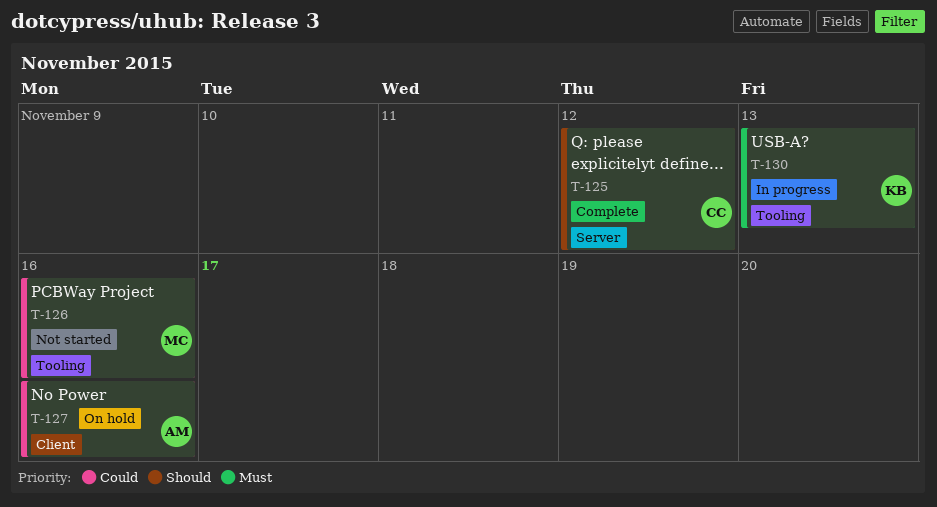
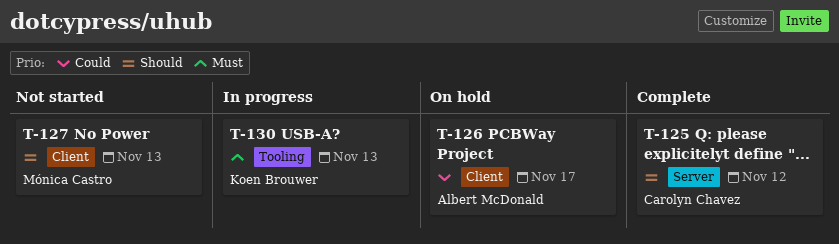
T-126, status: Not started -> On hold
T-126, owner: Mónica Castro -> Albert McDonald
T-126, label: Tooling -> Client
T-126, due: Nov 16 -> Nov 17
T-127, status: On hold -> Not started
T-127, owner: Albert McDonald -> Mónica Castro
T-127, priority: Could -> Should
T-127, due: Nov 16 -> Nov 13

